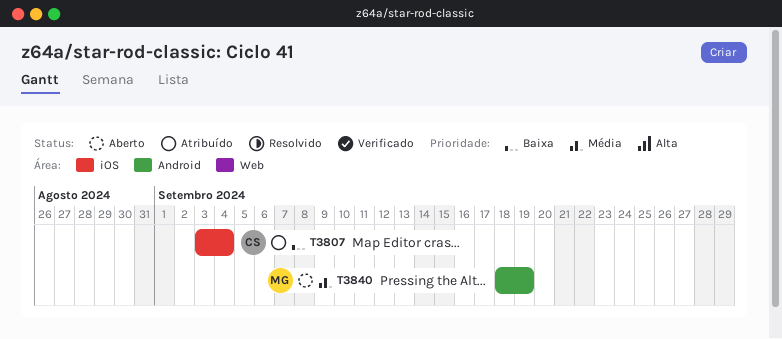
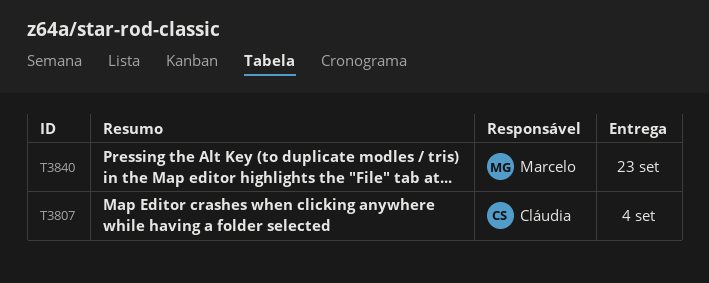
T3840, due: Sep 19 -> Sep 23

